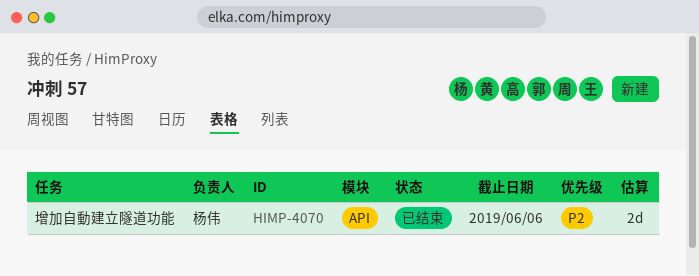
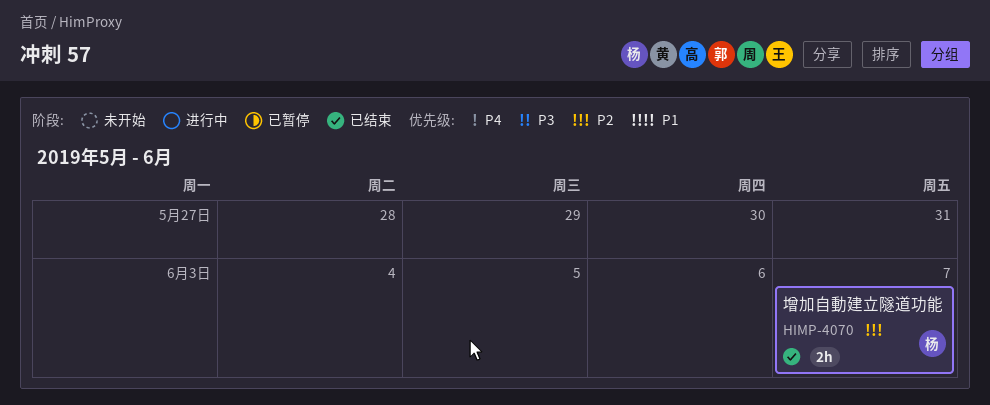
HIMP-4070, estimate: 2d -> 2h
HIMP-4070, due: Jun 6 -> Jun 7

